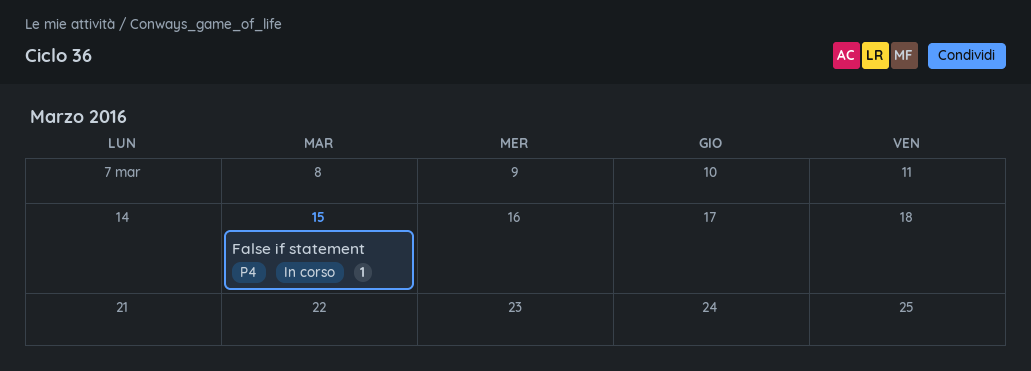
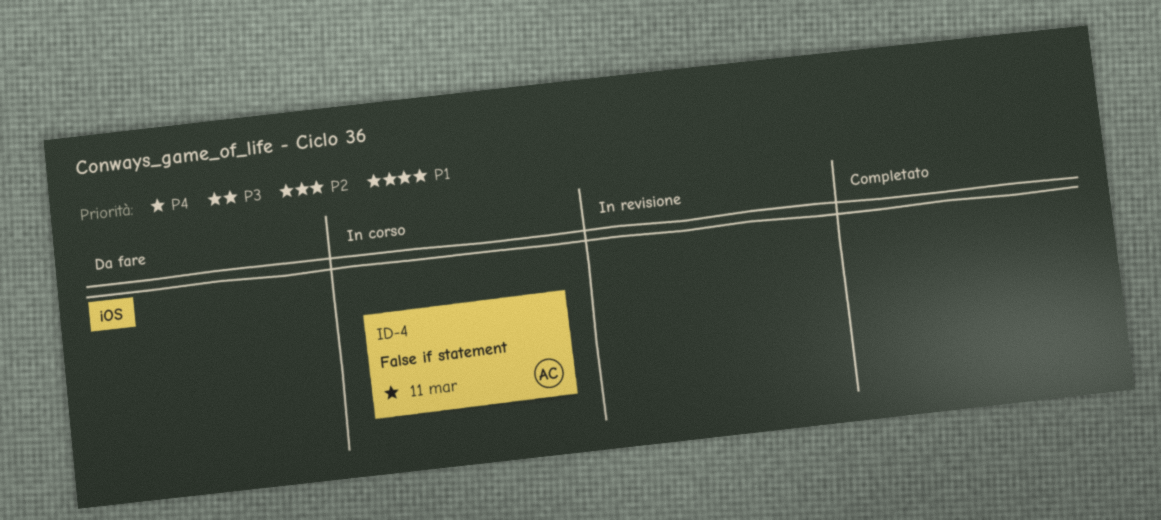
False if statement, due: Mar 15 -> Mar 11

